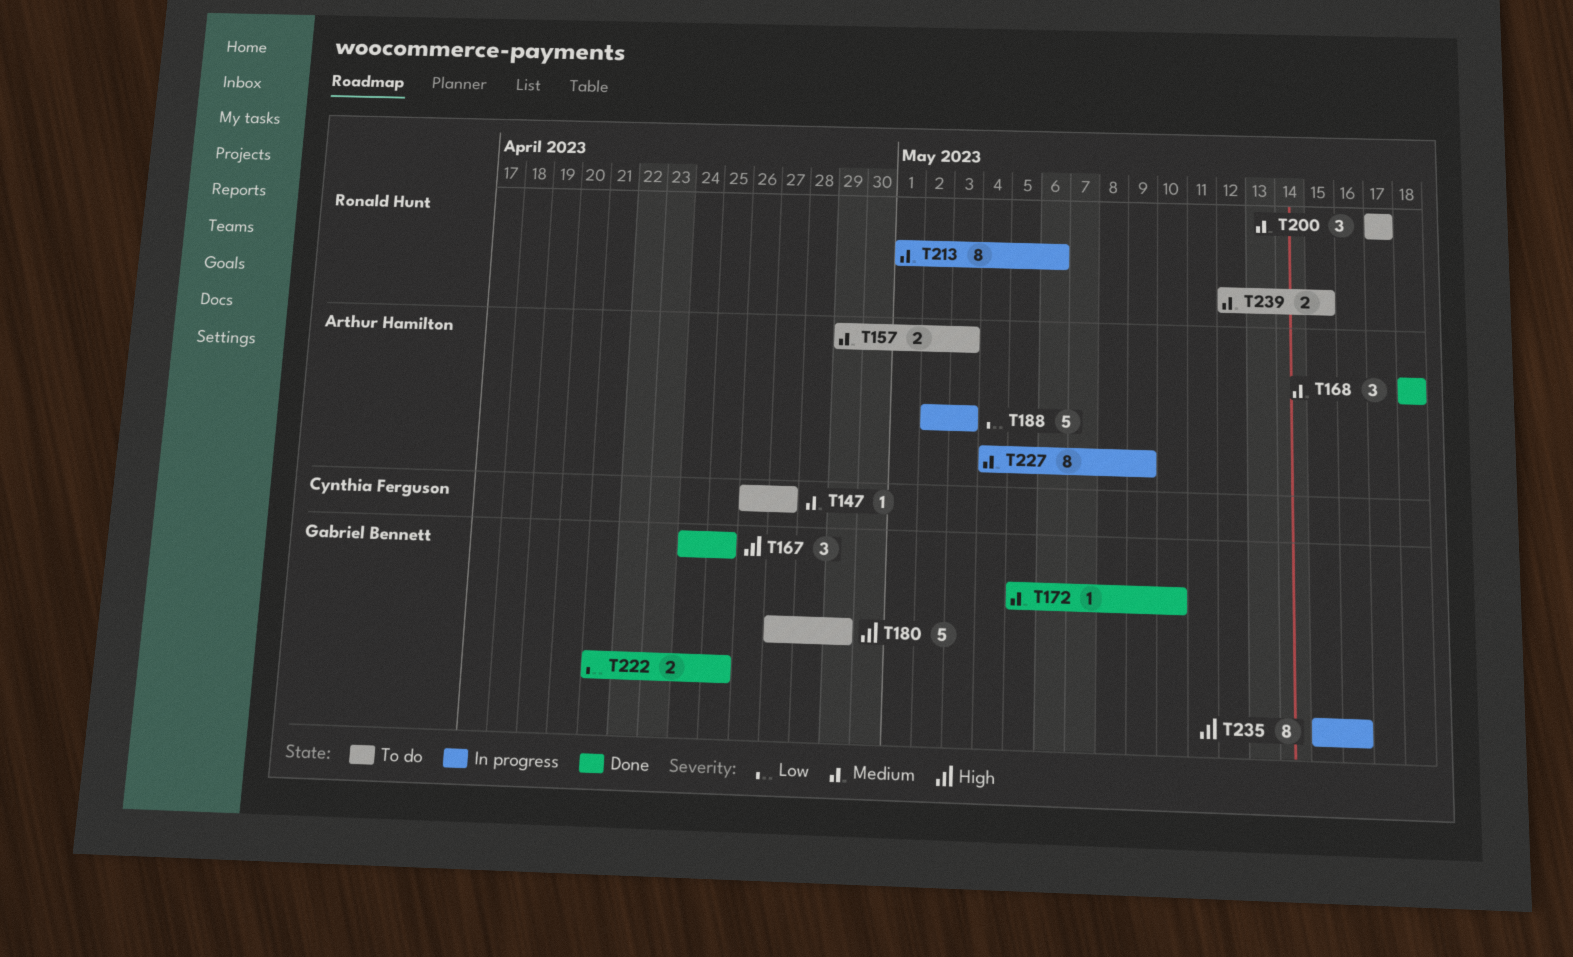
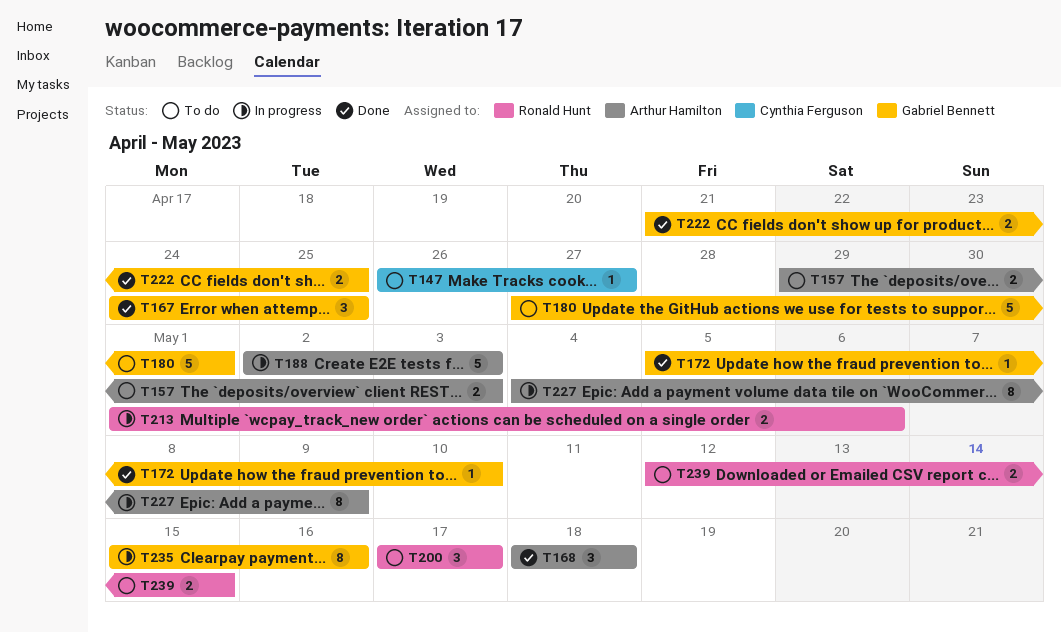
T180, due: Apr 29 -> May 1
T213, estimate: 8 -> 2

